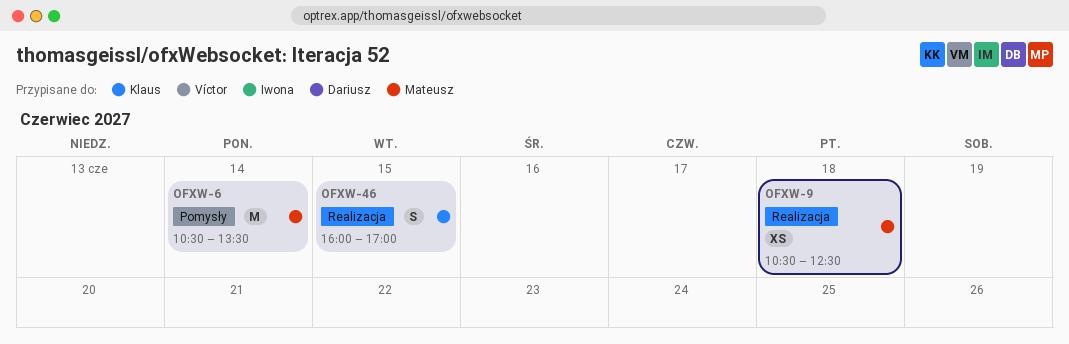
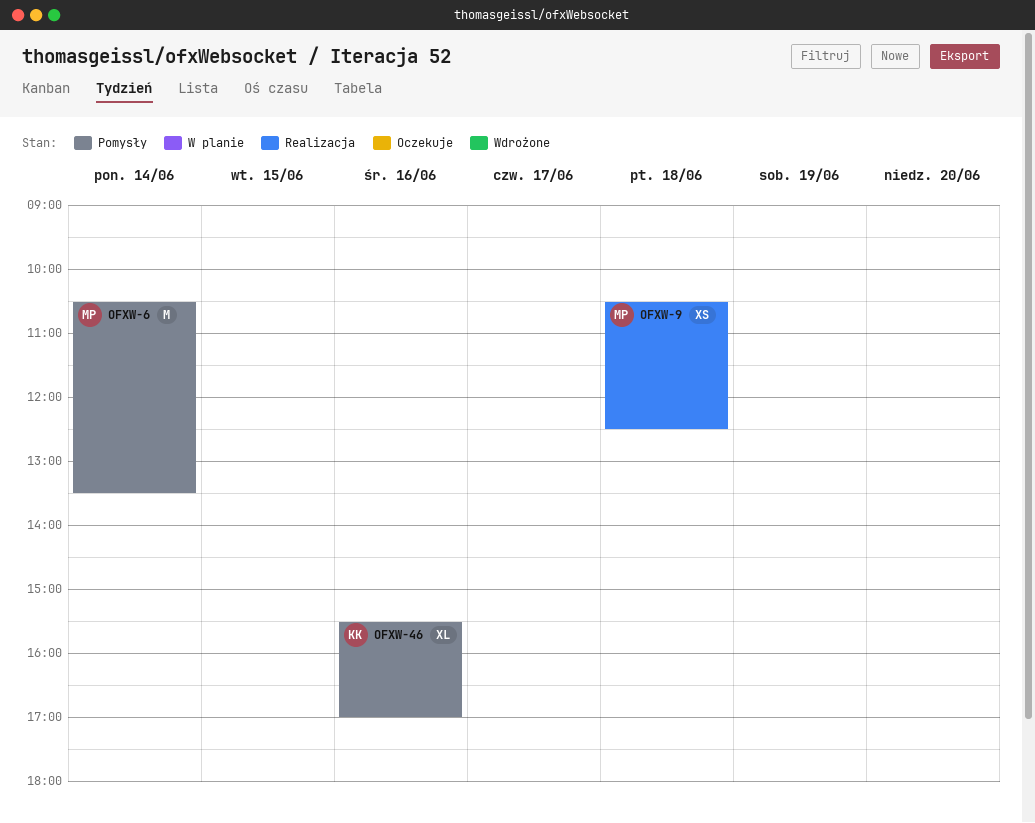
OFXW-46, status: Realizacja -> Pomysły
OFXW-46, estimate: S -> XL
OFXW-46, day: Jun 15 -> Jun 16
OFXW-46, begins: 16:00 -> 15:30

